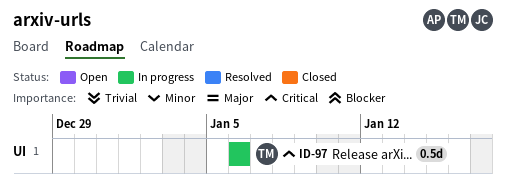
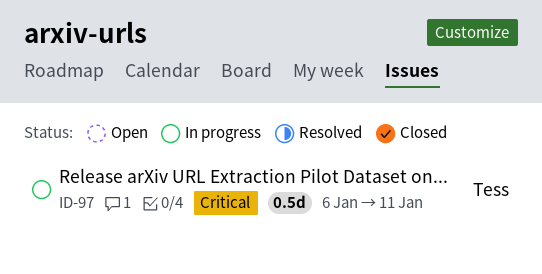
ID-97, due: Jan 6 -> Jan 11

